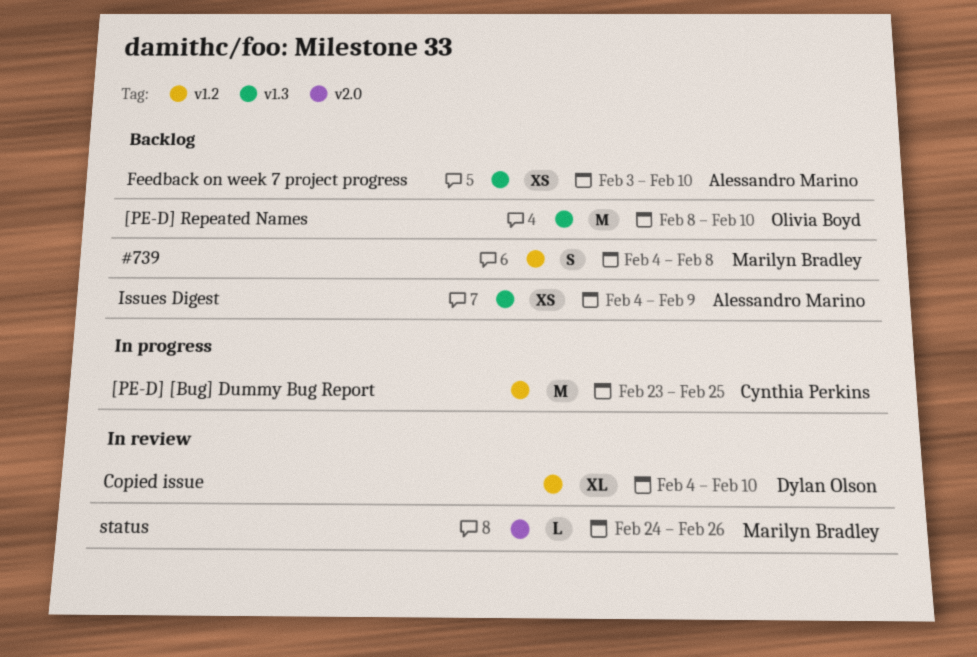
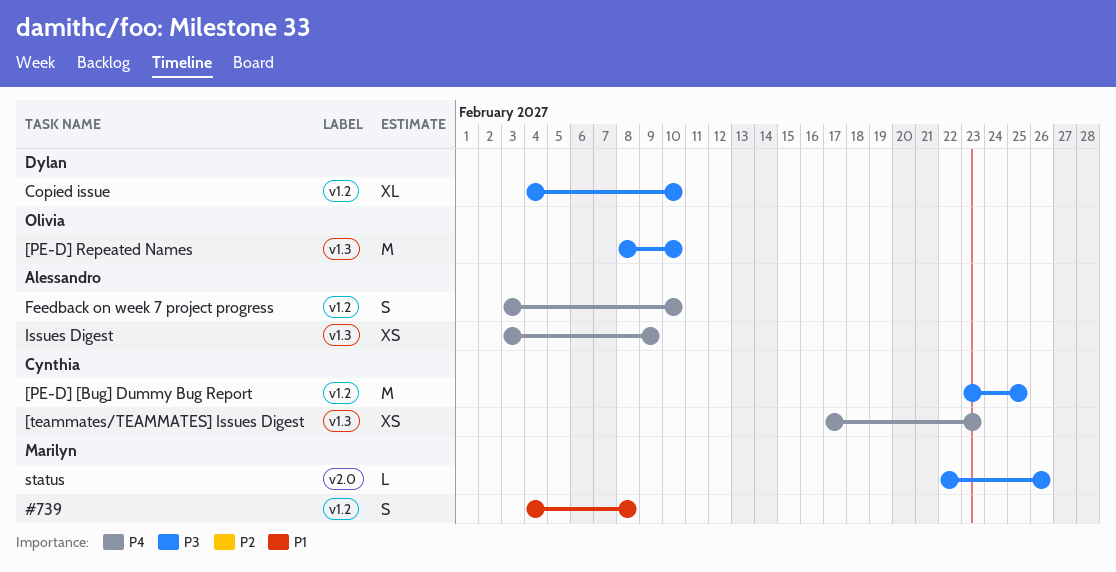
[teammates/TEAMMATES] Issues Digest: none -> present
Feedback on week 7 project progress, label: v1.3 -> v1.2
Feedback on week 7 project progress, estimate: XS -> S
Issues Digest, start: Feb 4 -> Feb 3
status, start: Feb 24 -> Feb 22

